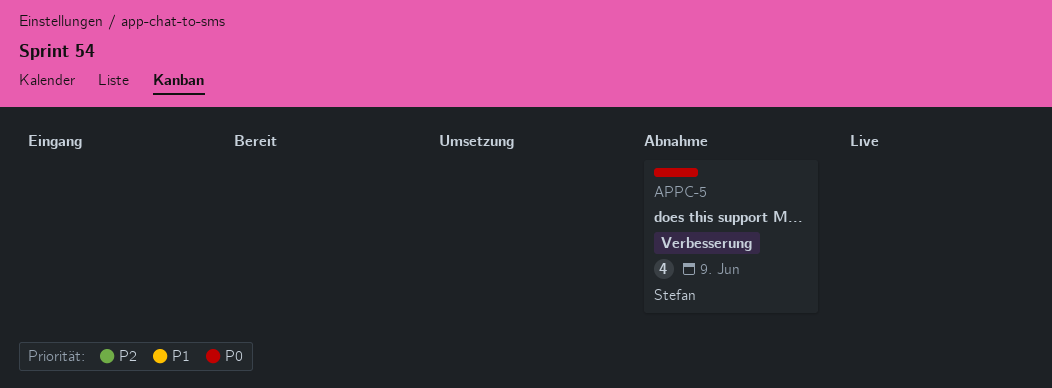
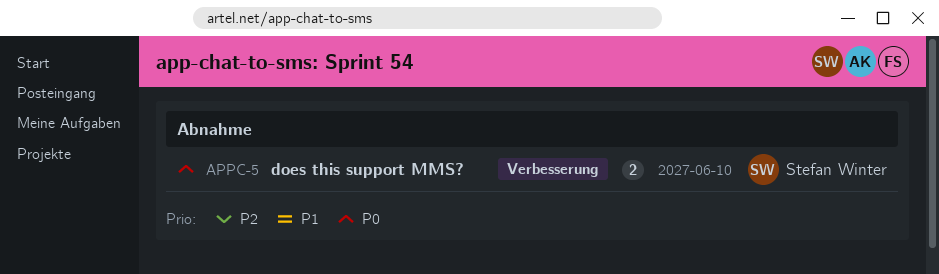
APPC-5, estimate: 4 -> 2
APPC-5, due: Jun 9 -> Jun 10

